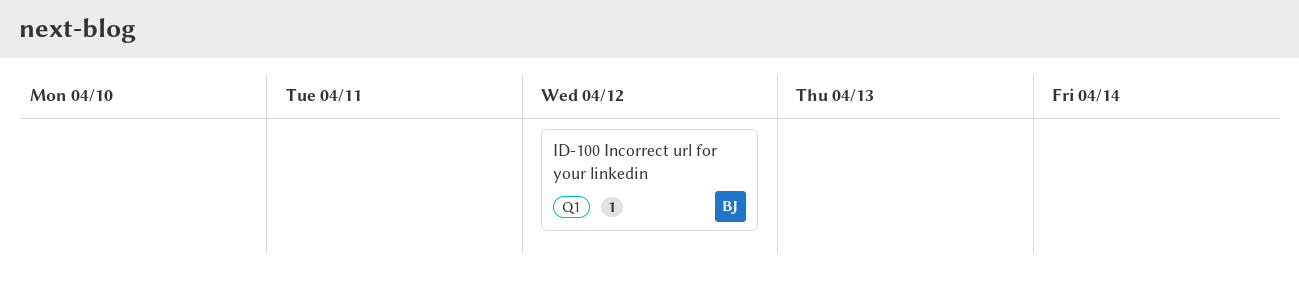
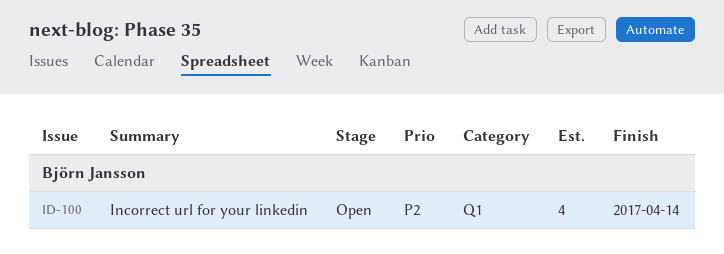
ID-100, estimate: 1 -> 4
ID-100, due: Apr 12 -> Apr 14

